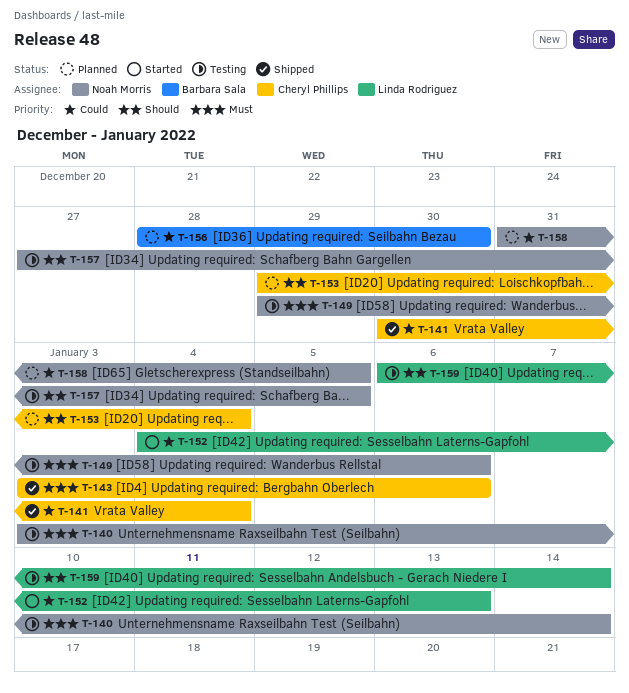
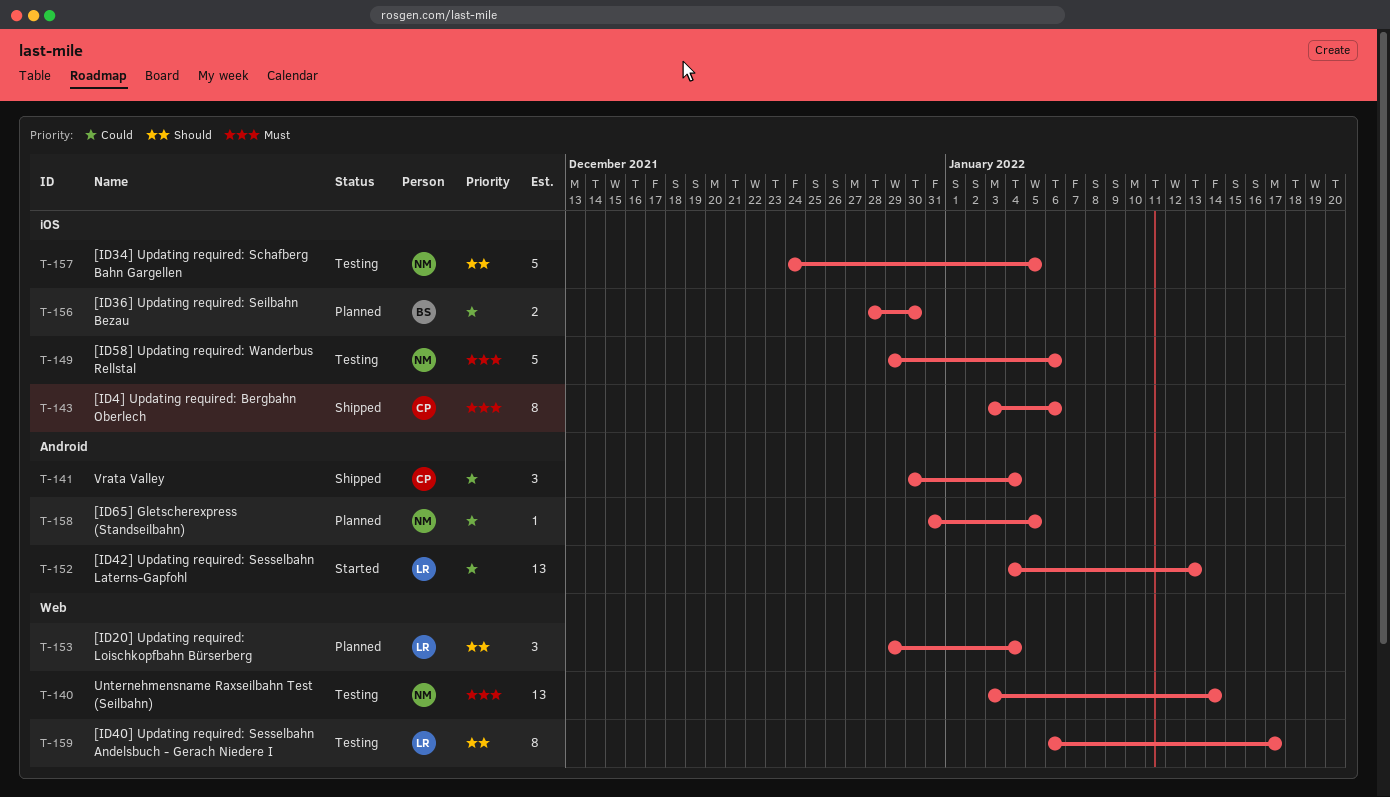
T-153, owner: Cheryl Phillips -> Linda Rodriguez
T-157, start: Dec 27 -> Dec 24
T-159, due: Jan 14 -> Jan 17

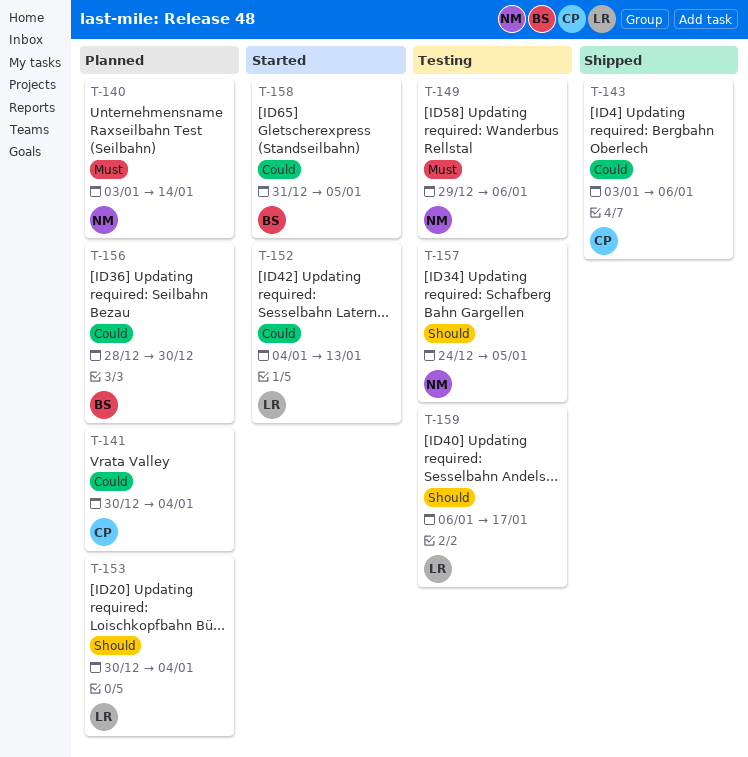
T-140, status: Testing -> Planned
T-141, status: Shipped -> Planned
T-143, priority: Must -> Could
T-153, start: Dec 29 -> Dec 30
T-158, status: Planned -> Started
T-158, owner: NM -> BS

